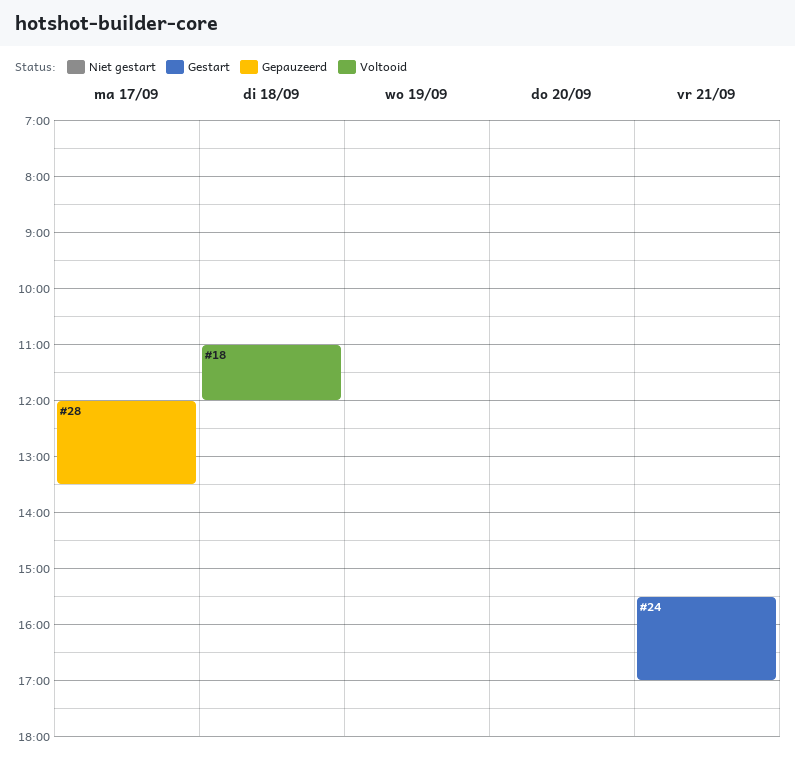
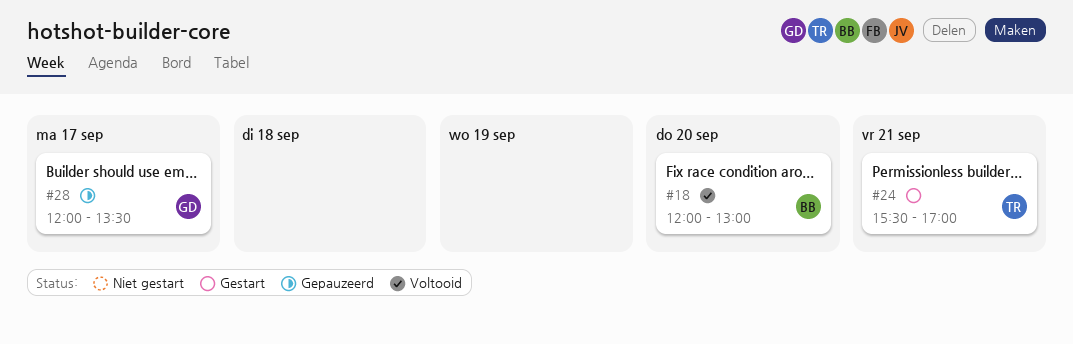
#18, day: Sep 18 -> Sep 20
#18, begins: 11:00 -> 12:00
#18, ends: 12:00 -> 13:00

